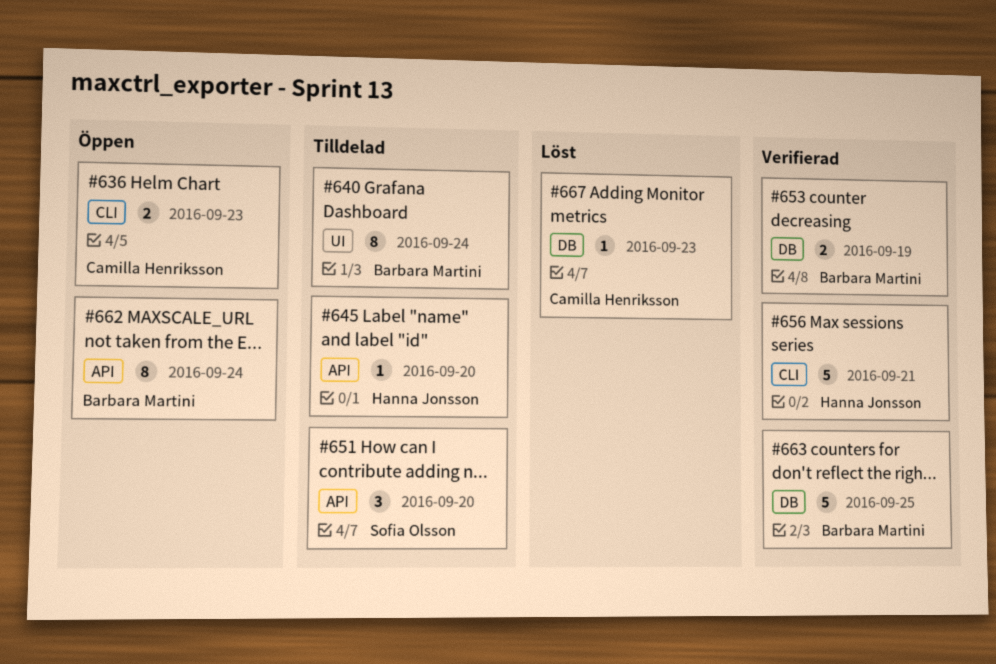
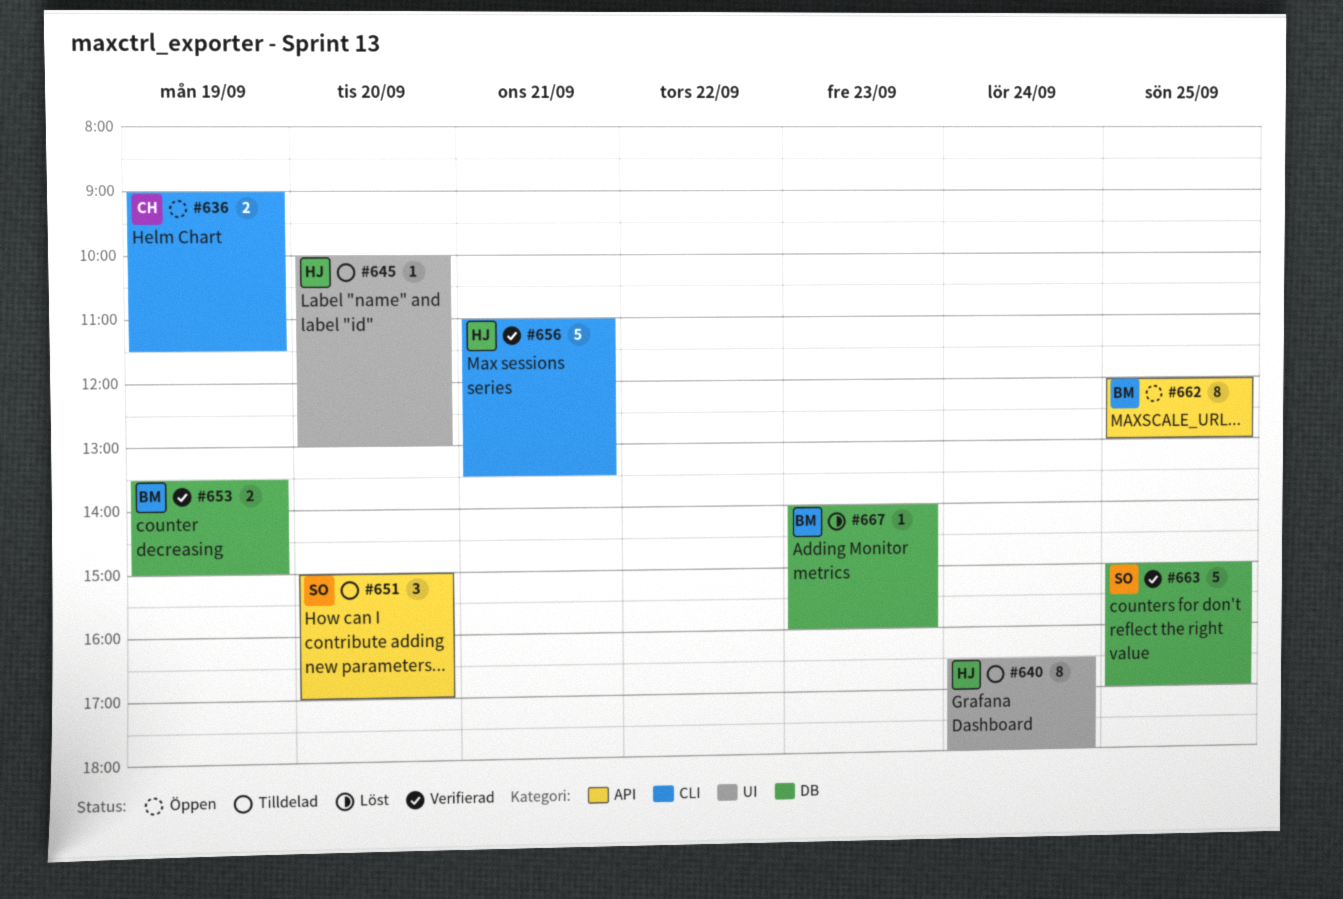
#636, day: Sep 23 -> Sep 19
#640, owner: Barbara Martini -> Hanna Jonsson
#645, label: API -> UI
#662, day: Sep 24 -> Sep 25
#663, owner: Barbara Martini -> Sofia Olsson
#667, owner: Camilla Henriksson -> Barbara Martini

